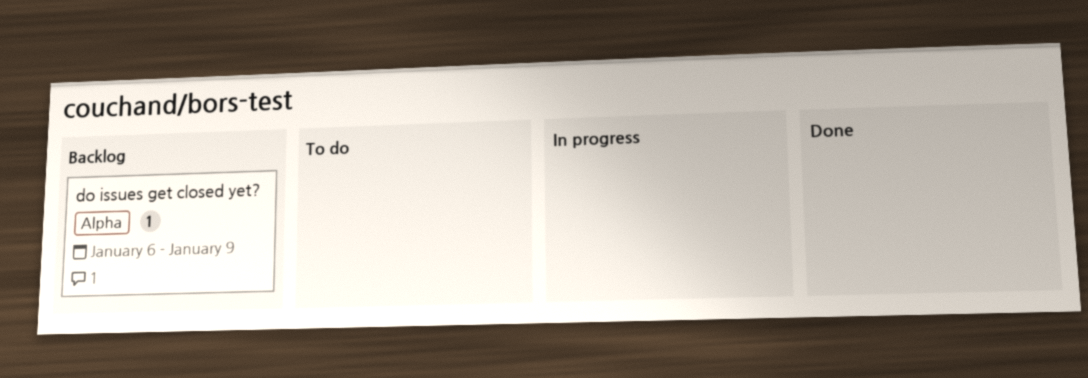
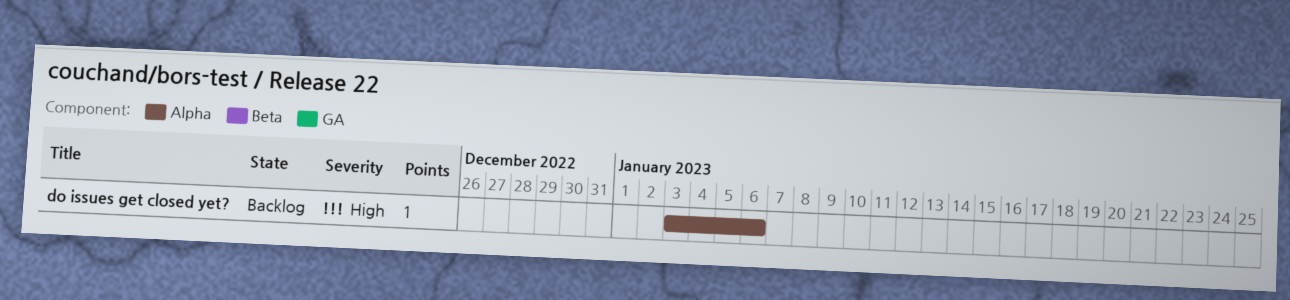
do issues get closed yet?, start: Jan 6 -> Jan 3
do issues get closed yet?, due: Jan 9 -> Jan 6

